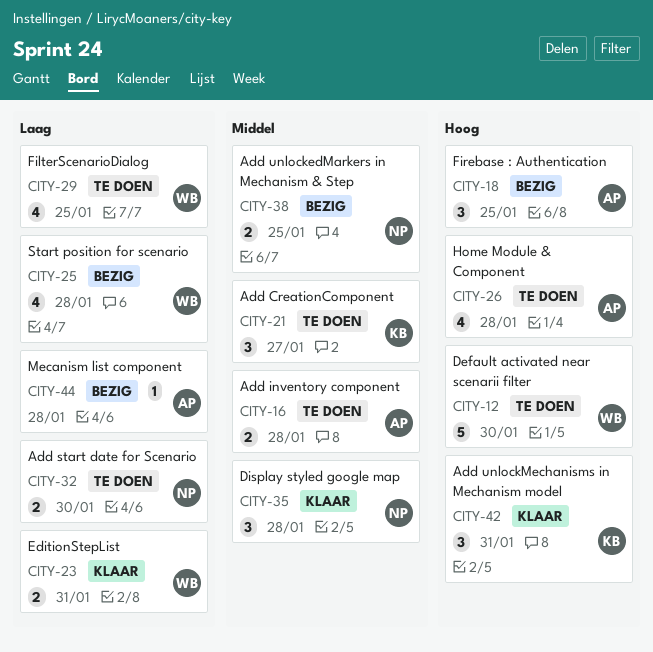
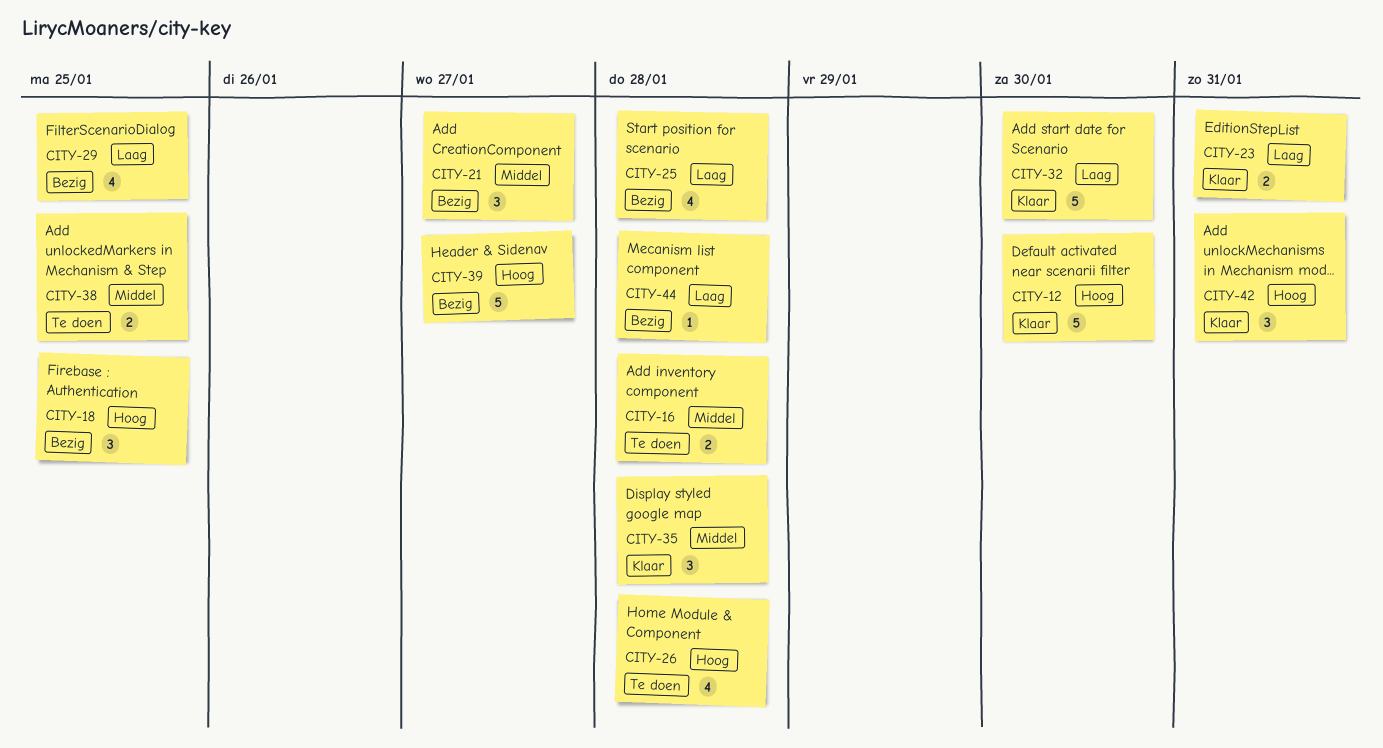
CITY-12, status: Te doen -> Klaar
CITY-21, status: Te doen -> Bezig
CITY-29, status: Te doen -> Bezig
CITY-32, status: Te doen -> Klaar
CITY-32, estimate: 2 -> 5
CITY-38, status: Bezig -> Te doen
CITY-39: none -> present

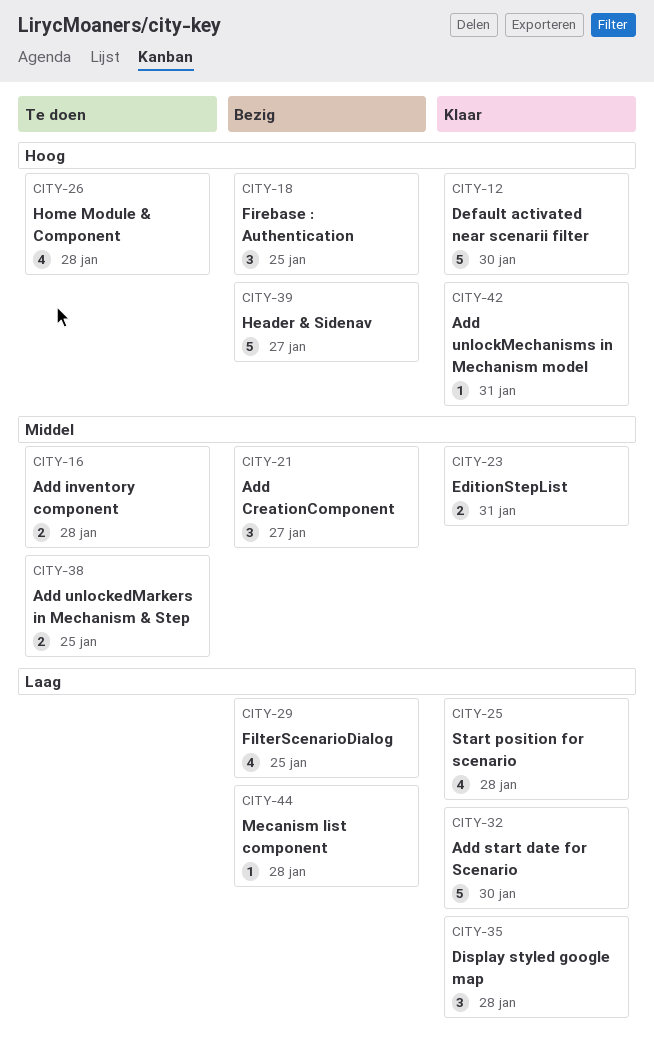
CITY-23, priority: Laag -> Middel
CITY-25, status: Bezig -> Klaar
CITY-35, priority: Middel -> Laag
CITY-42, estimate: 3 -> 1

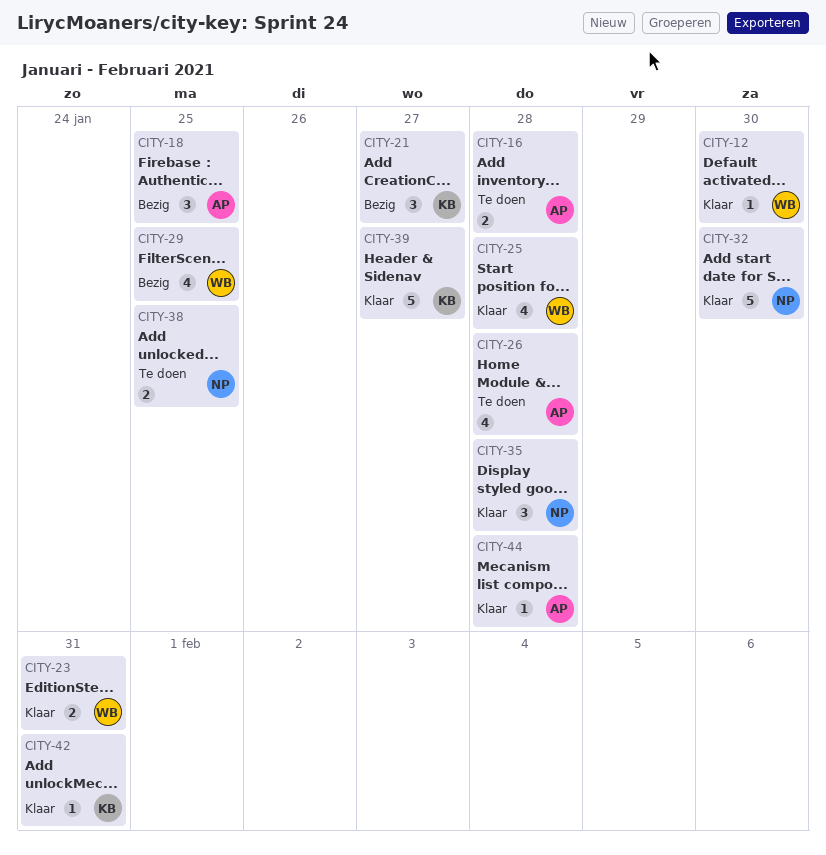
CITY-12, estimate: 5 -> 1
CITY-39, status: Bezig -> Klaar
CITY-44, status: Bezig -> Klaar

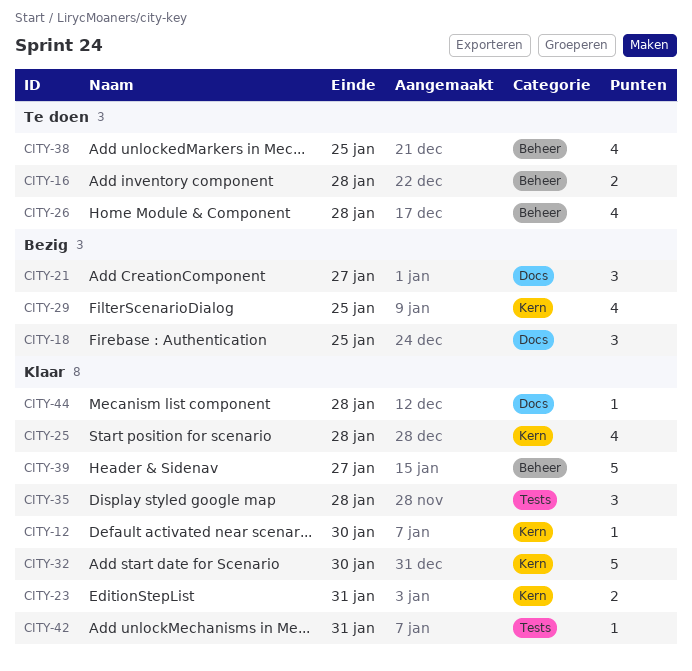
CITY-38, estimate: 2 -> 4

